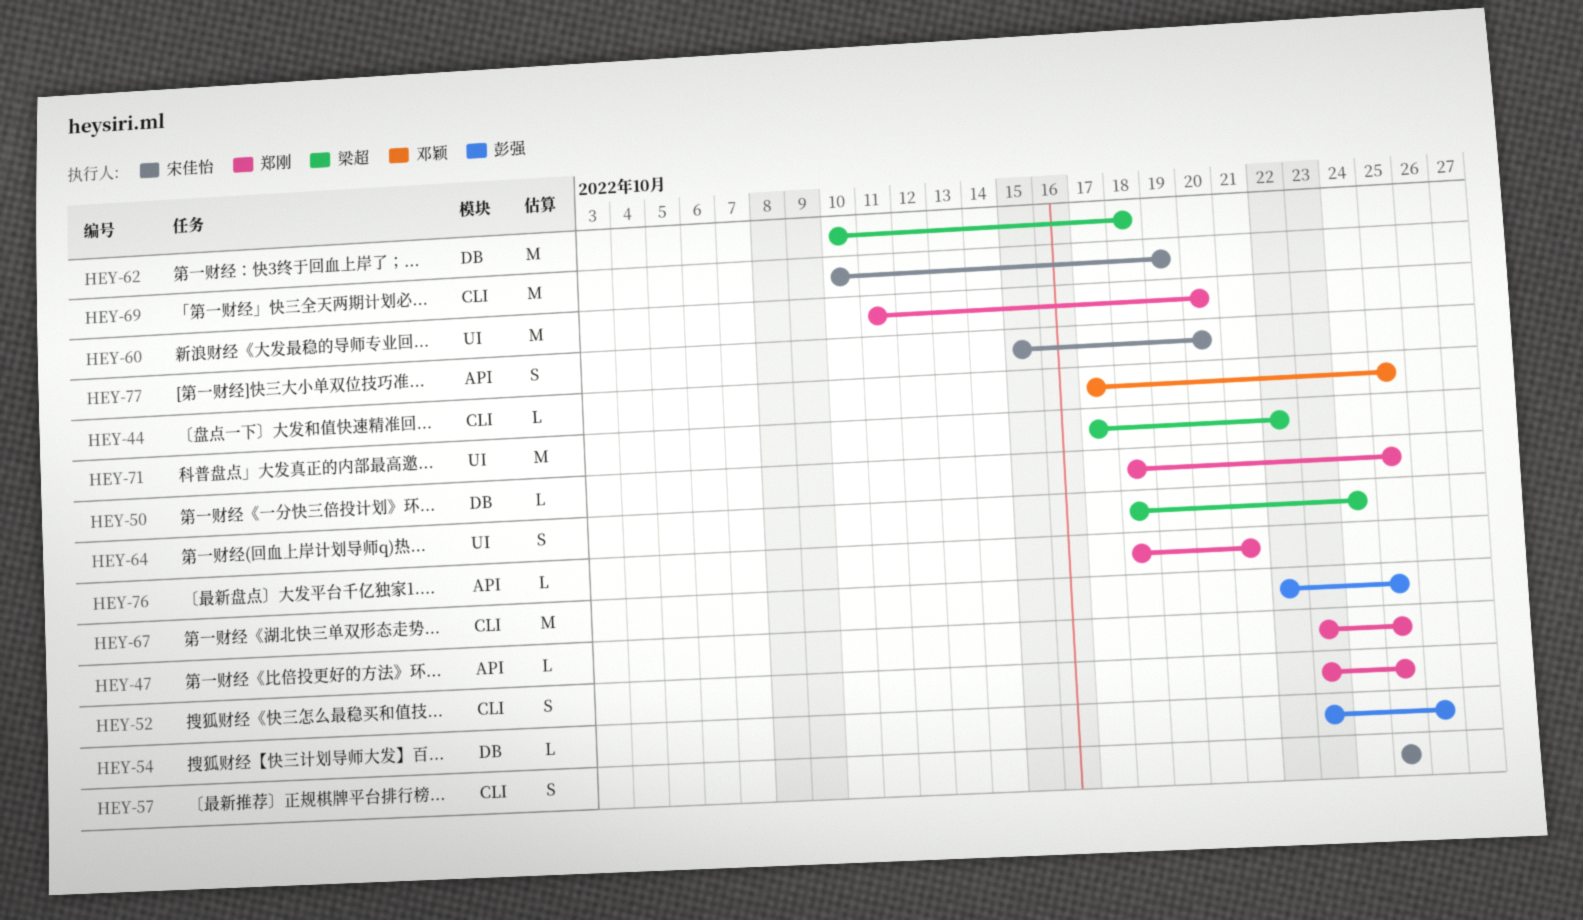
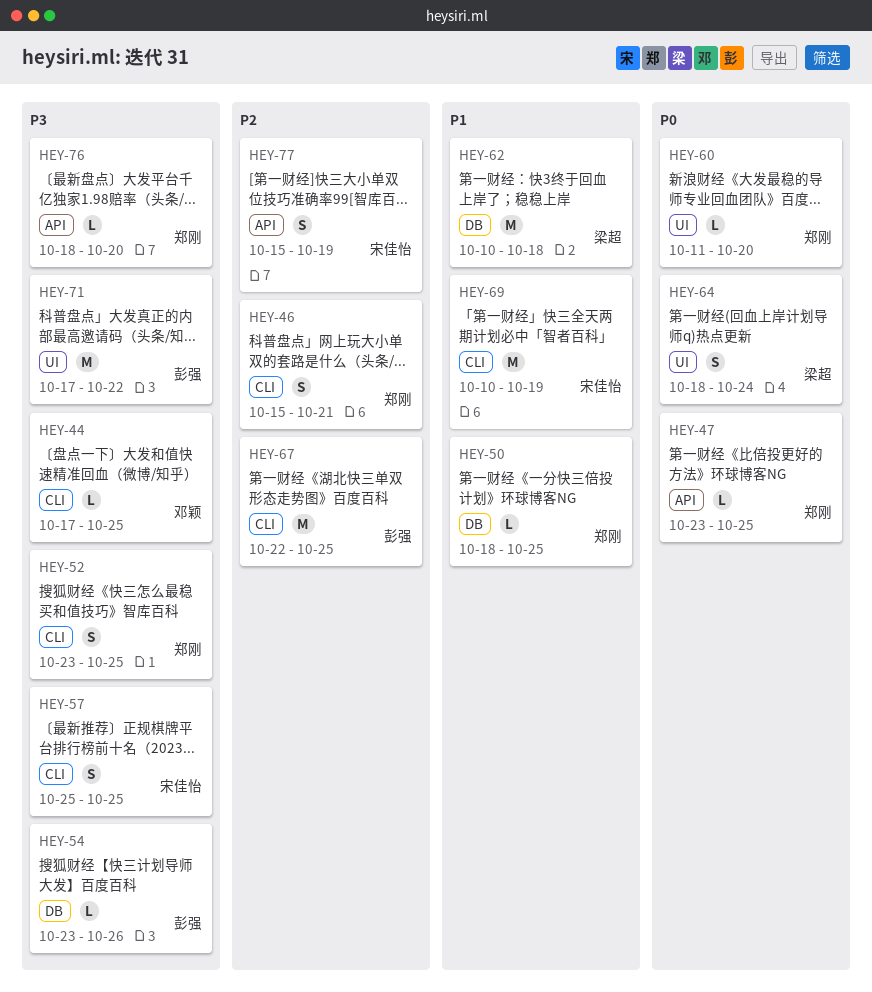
HEY-46: none -> present
HEY-60, estimate: M -> L
HEY-71, owner: 梁超 -> 彭强
HEY-76, due: Oct 21 -> Oct 20
HEY-77, due: Oct 20 -> Oct 19

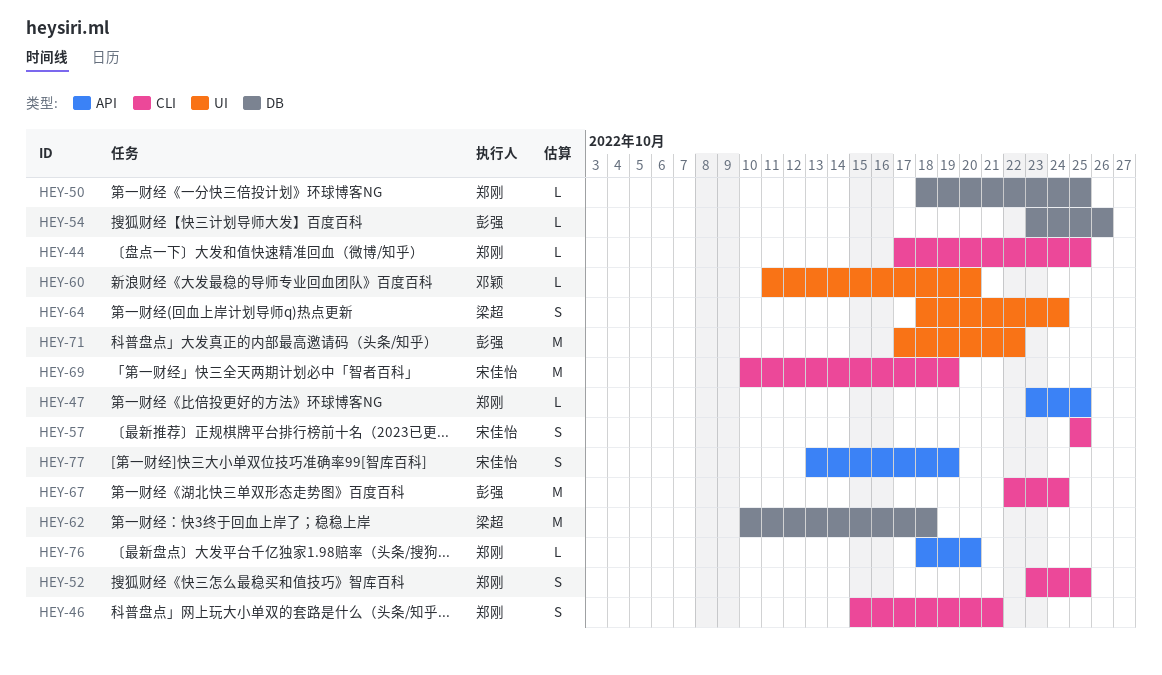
HEY-44, owner: 邓颖 -> 郑刚
HEY-60, owner: 郑刚 -> 邓颖
HEY-67, due: Oct 25 -> Oct 24
HEY-77, start: Oct 15 -> Oct 13

